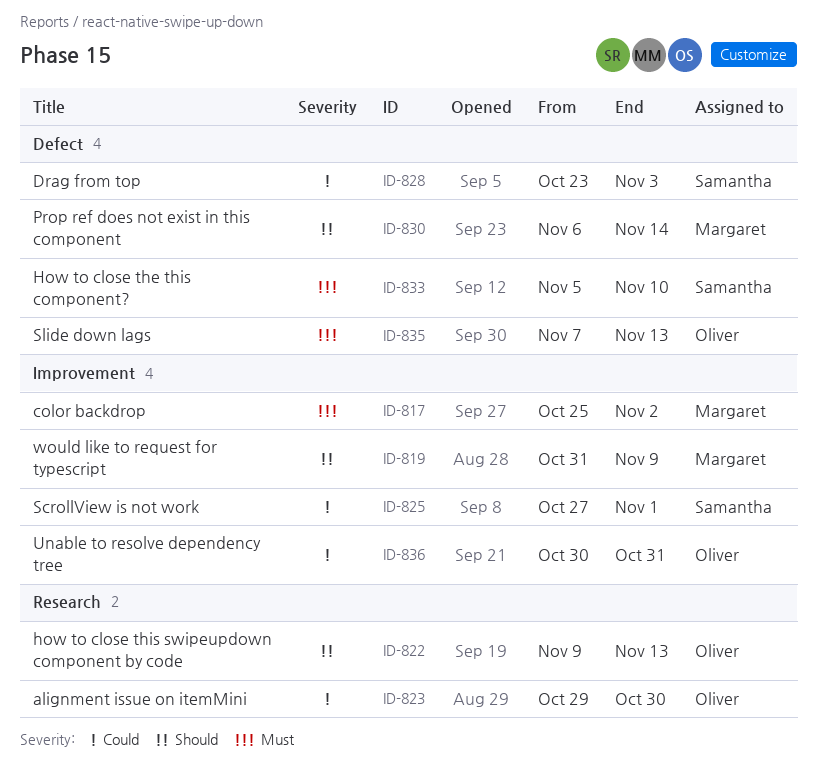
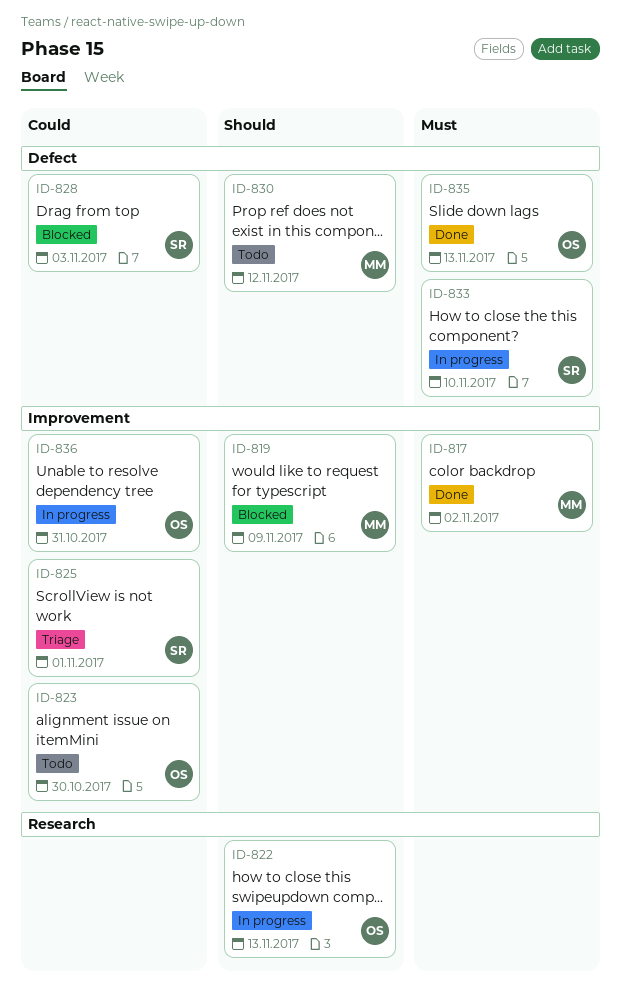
ID-823, label: Research -> Improvement
ID-830, due: Nov 14 -> Nov 12

